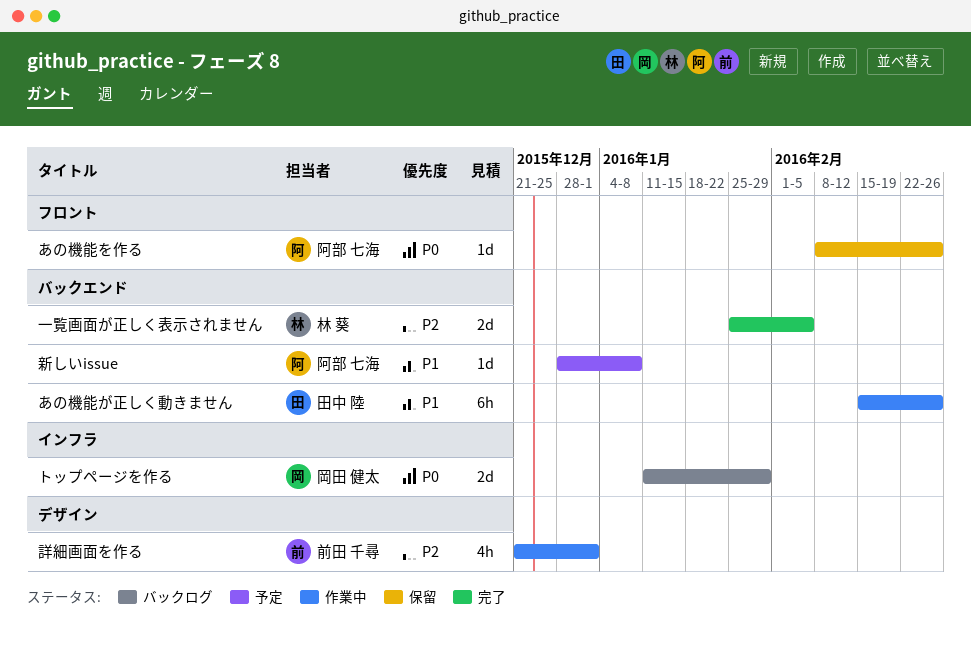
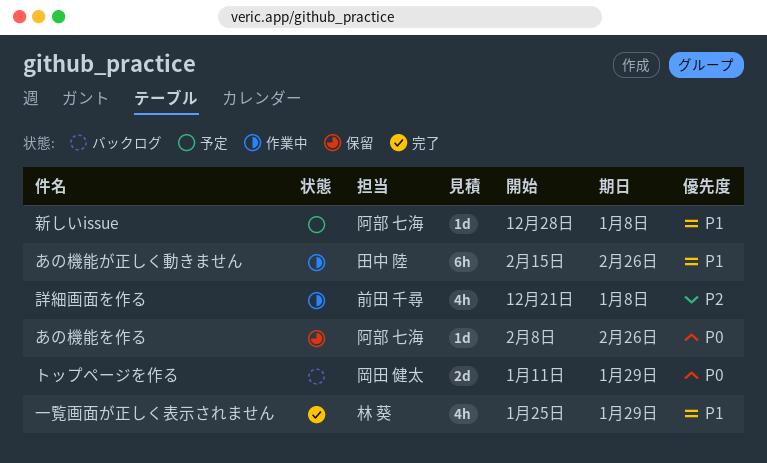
一覧画面が正しく表示されません, priority: P2 -> P1
一覧画面が正しく表示されません, estimate: 2d -> 4h
一覧画面が正しく表示されません, due: Feb 5 -> Jan 29
詳細画面を作る, due: Jan 1 -> Jan 8

